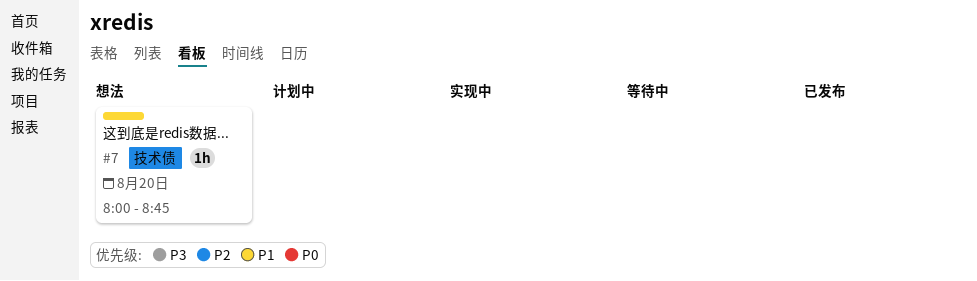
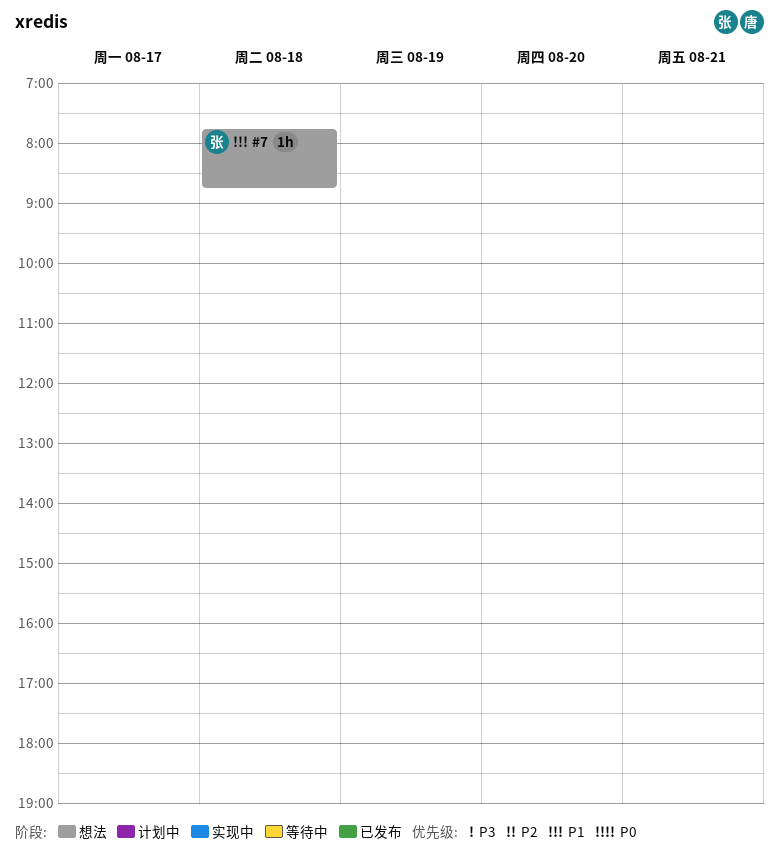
#7, day: Aug 20 -> Aug 18
#7, begins: 08:00 -> 07:45

